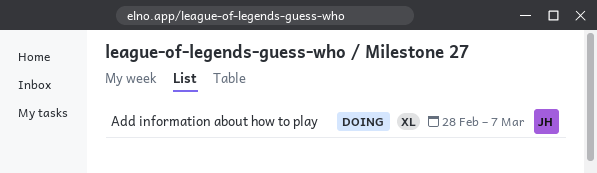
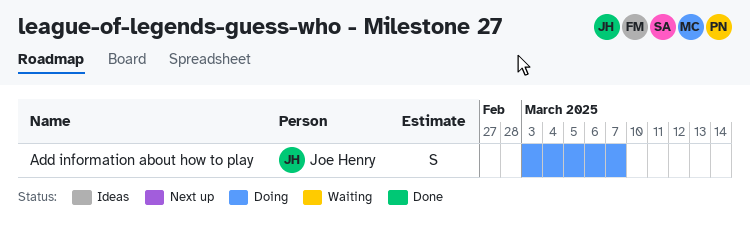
Add information about how to play, estimate: XL -> S
Add information about how to play, start: Feb 28 -> Mar 3

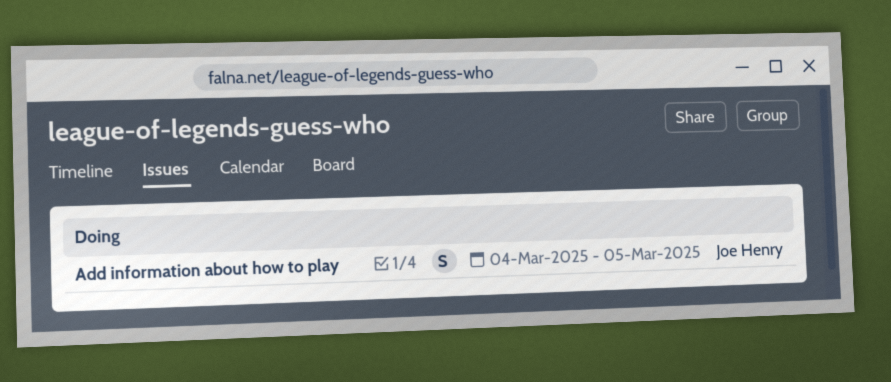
Add information about how to play, start: Mar 3 -> Mar 4
Add information about how to play, due: Mar 7 -> Mar 5

